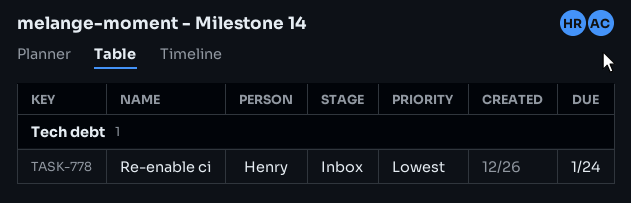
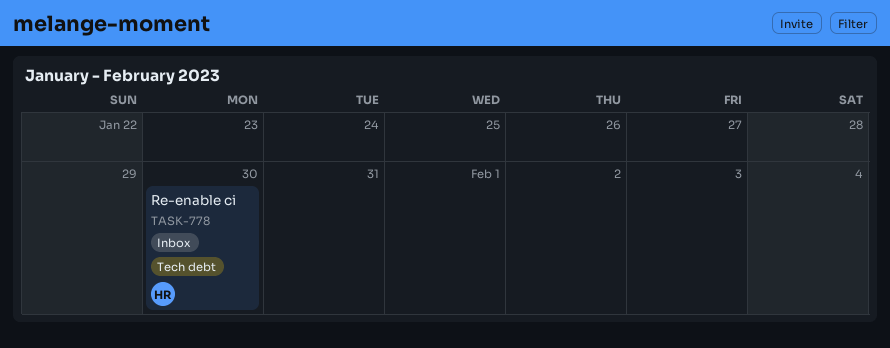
TASK-778, due: Jan 24 -> Jan 30

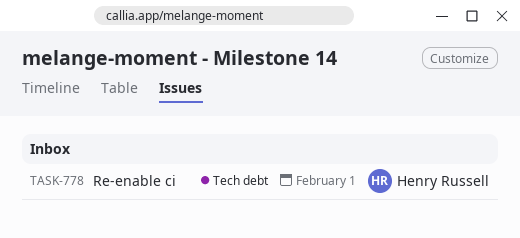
TASK-778, due: Jan 30 -> Feb 1

